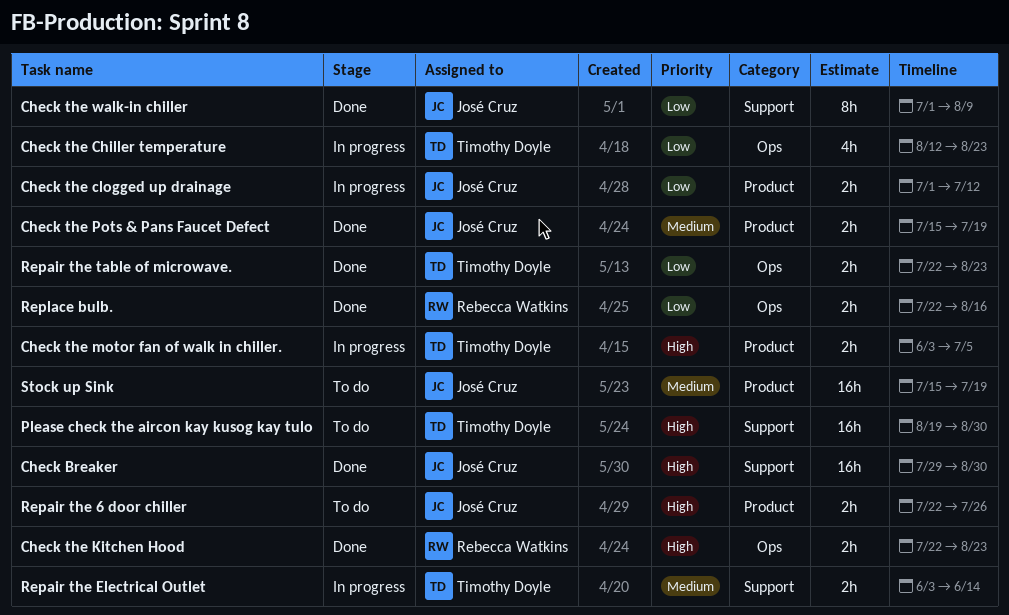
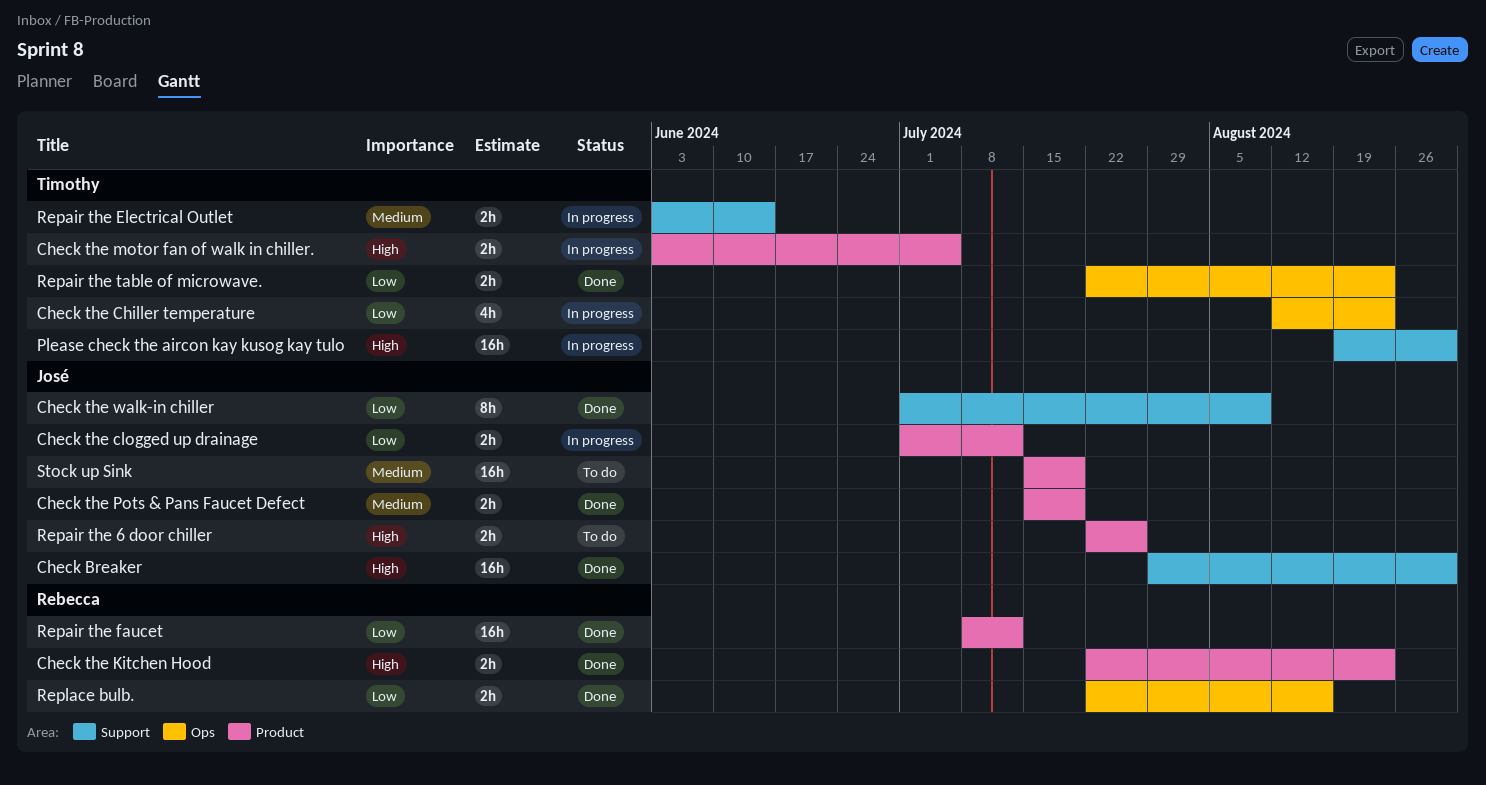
Check the Kitchen Hood, label: Ops -> Product
Please check the aircon kay kusog kay tulo, status: To do -> In progress
Repair the faucet: none -> present

